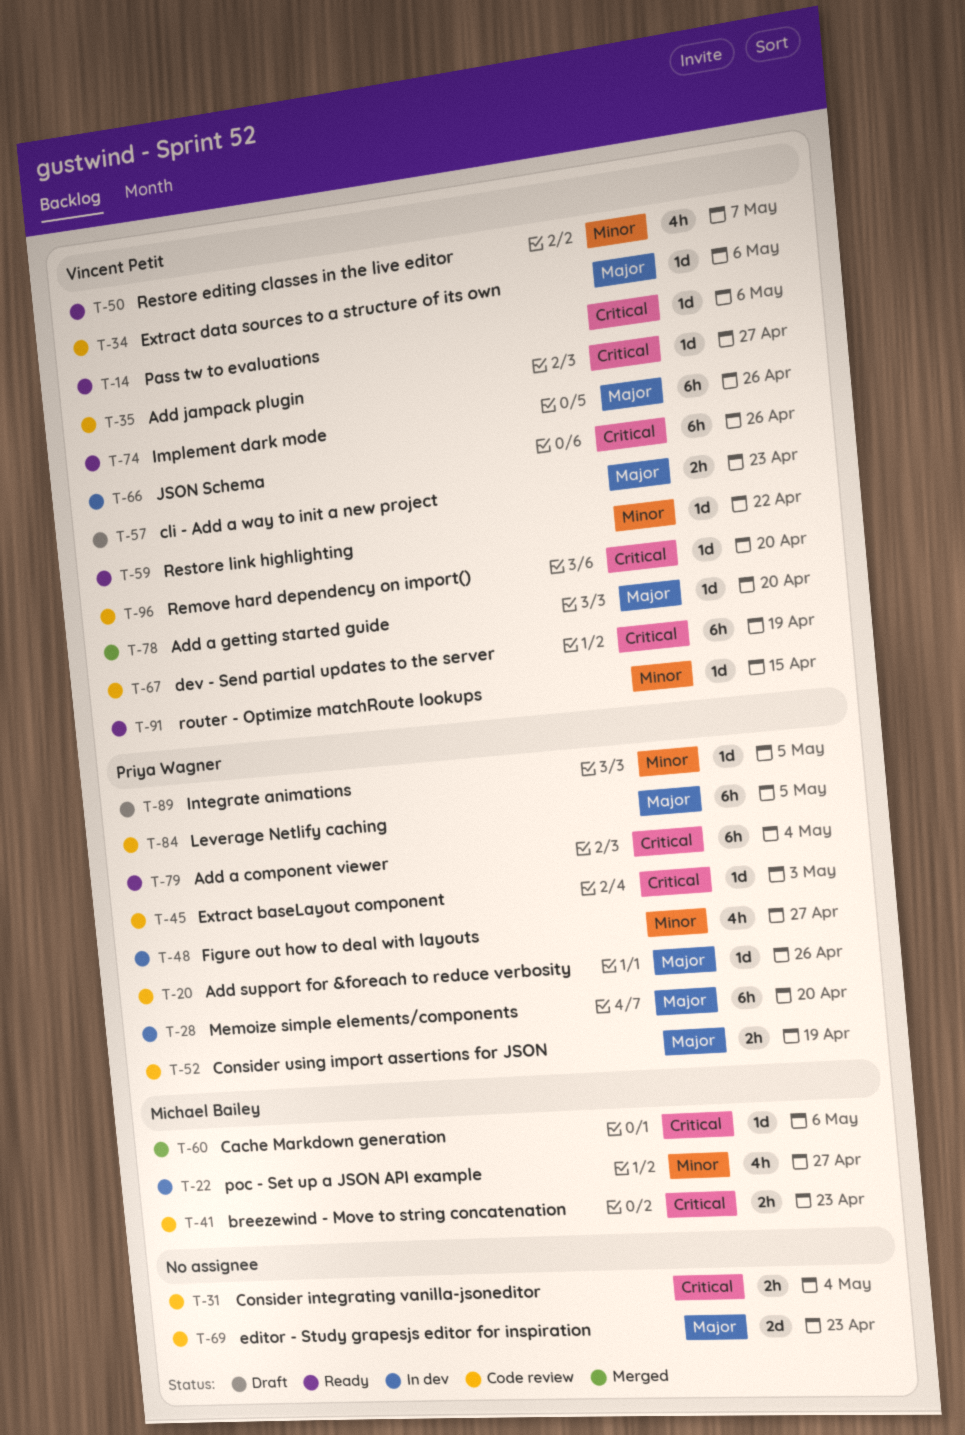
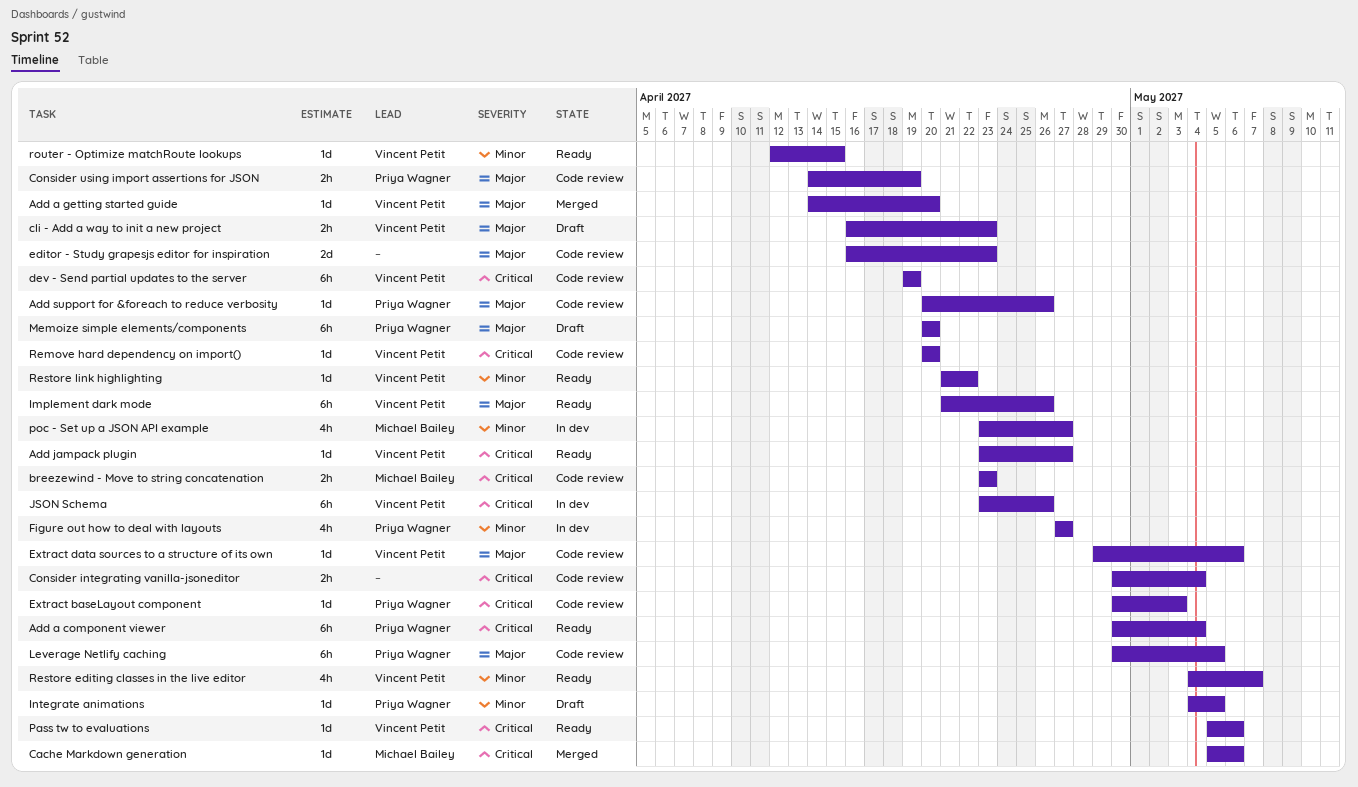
Add jampack plugin, status: Code review -> Ready
Memoize simple elements/components, status: In dev -> Draft

